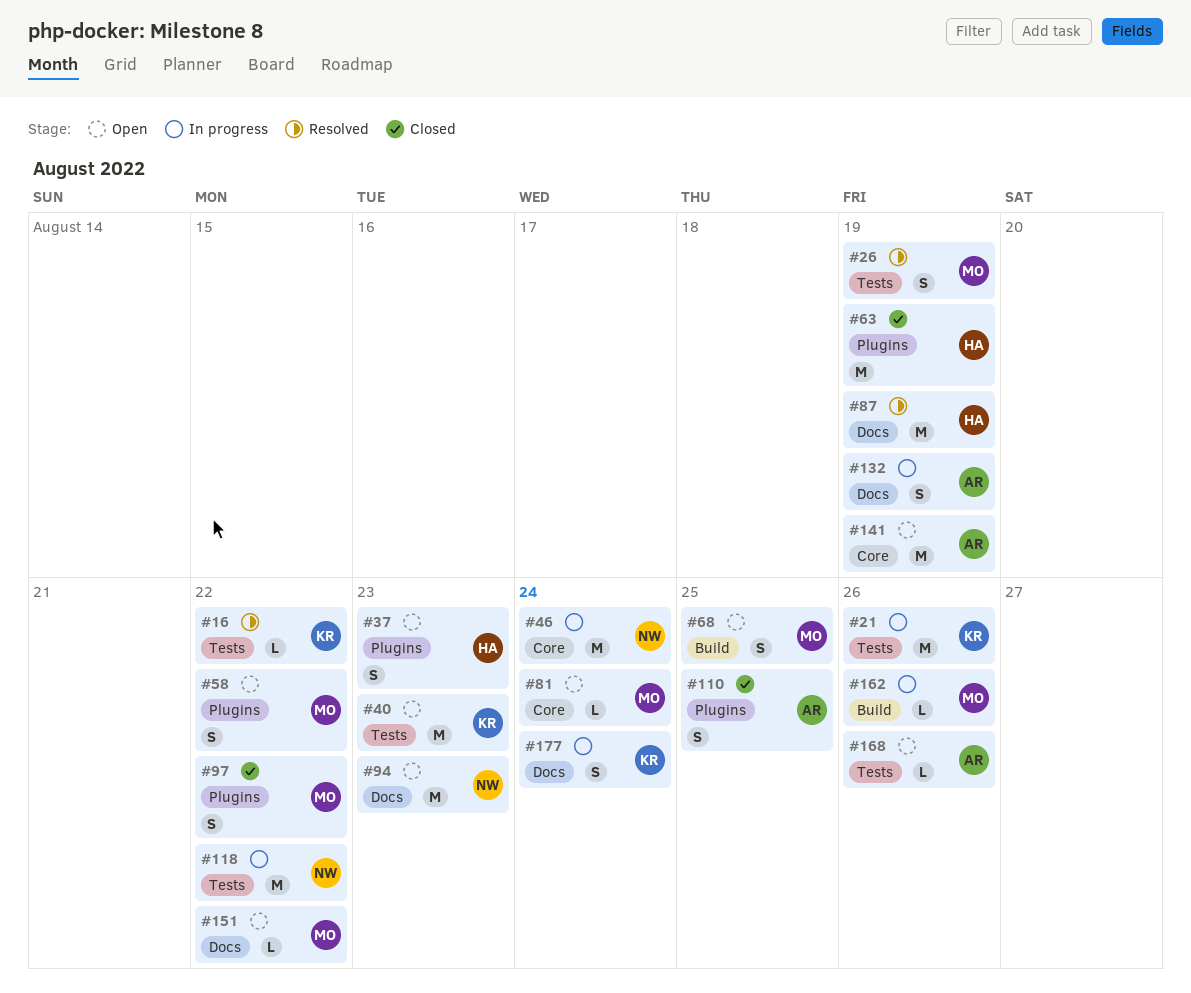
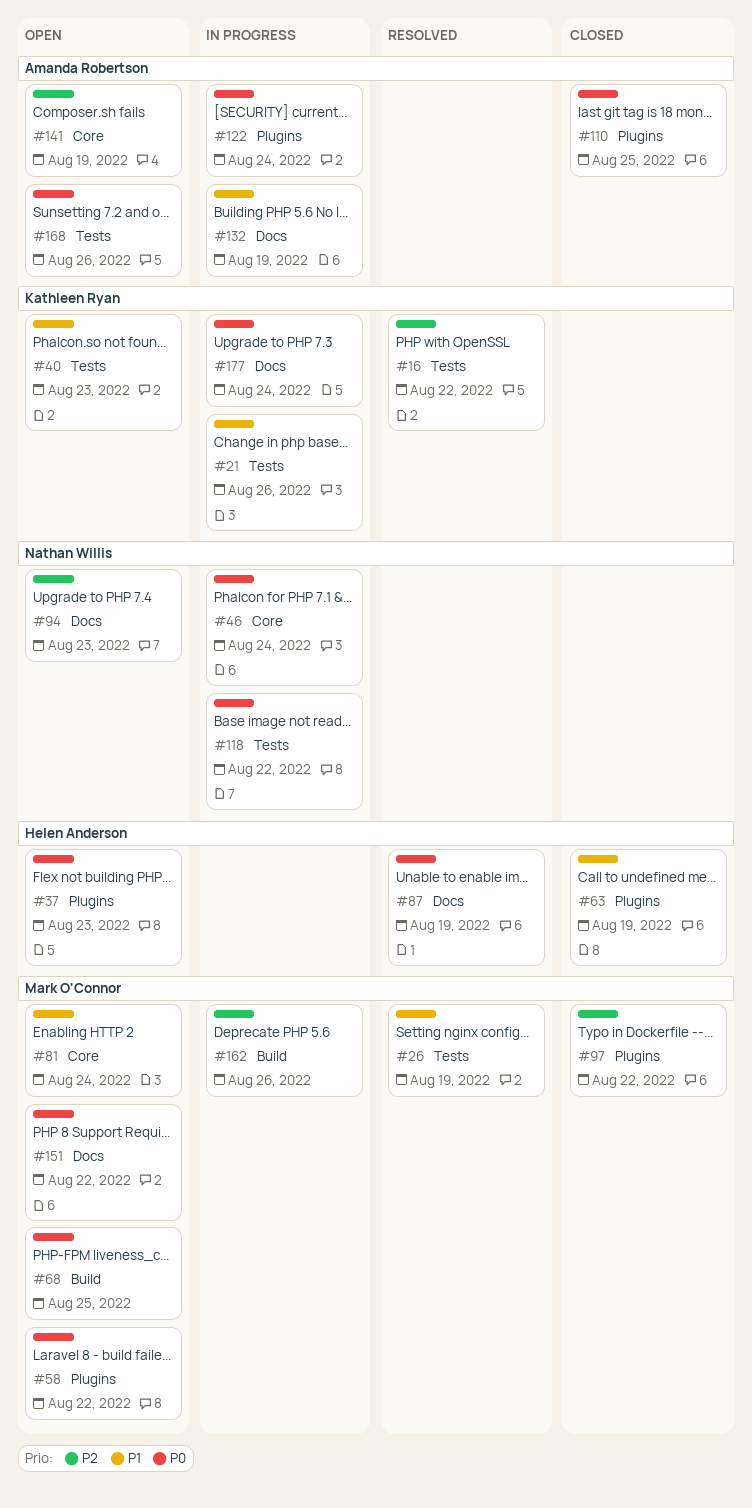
#122: none -> present

